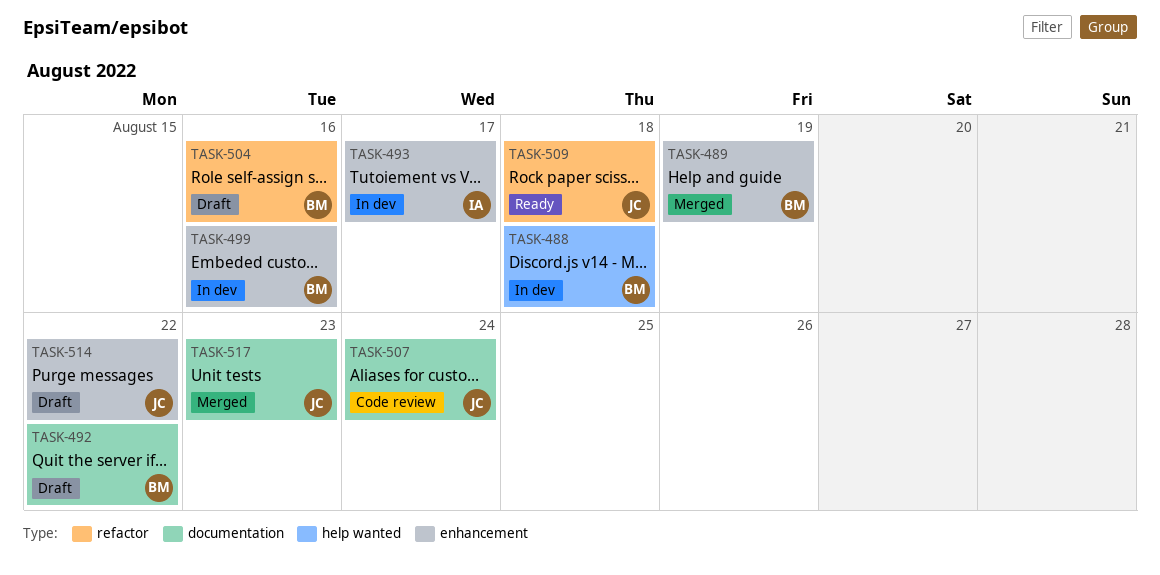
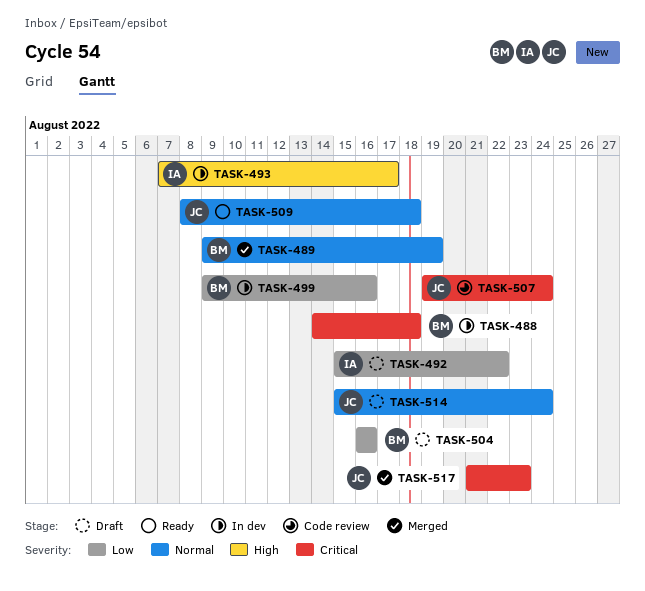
TASK-492, owner: BM -> IA
TASK-514, due: Aug 22 -> Aug 24

